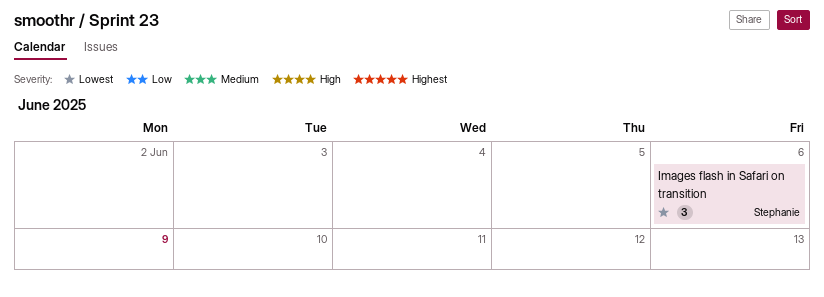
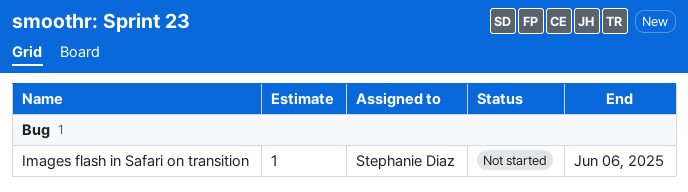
Images flash in Safari on transition, estimate: 3 -> 1

